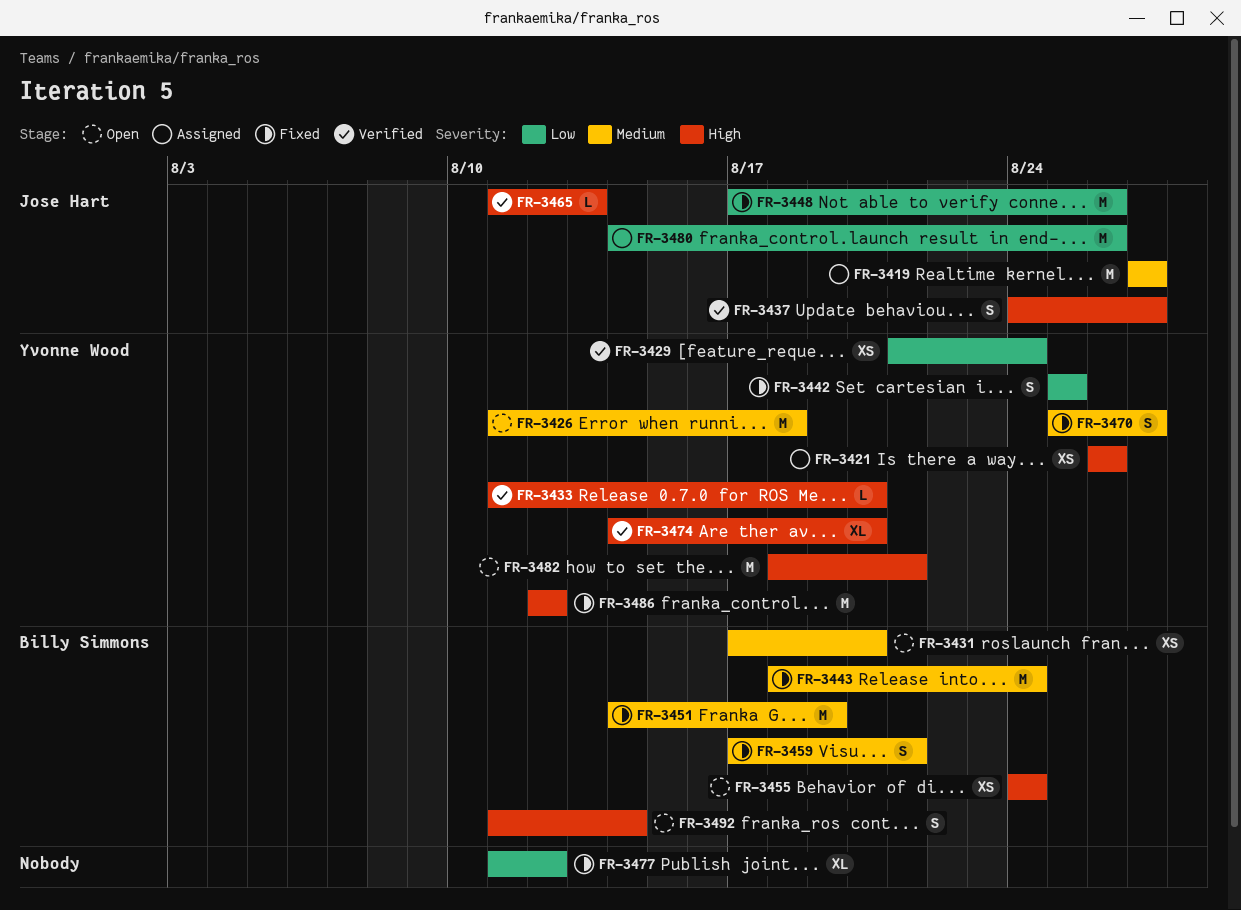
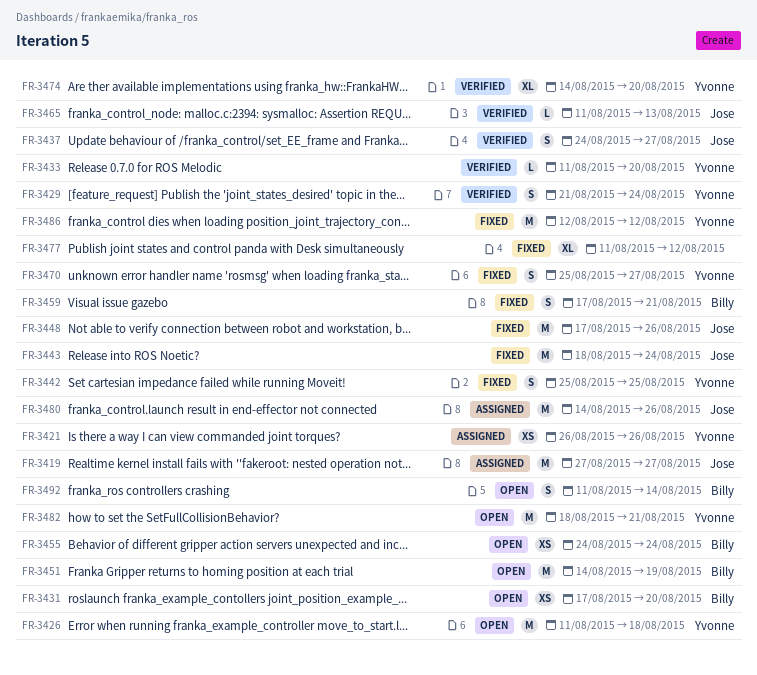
FR-3429, estimate: XS -> S
FR-3443, owner: Billy Simmons -> Jose Hart
FR-3451, status: Fixed -> Open

